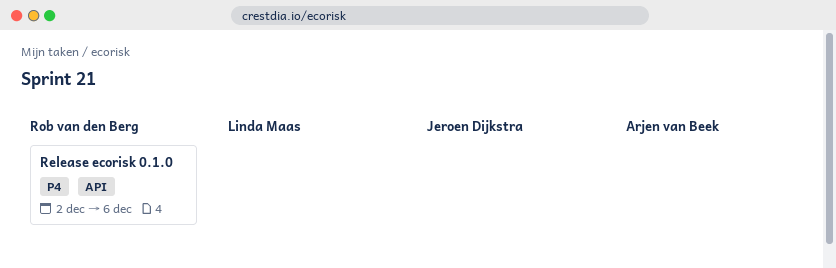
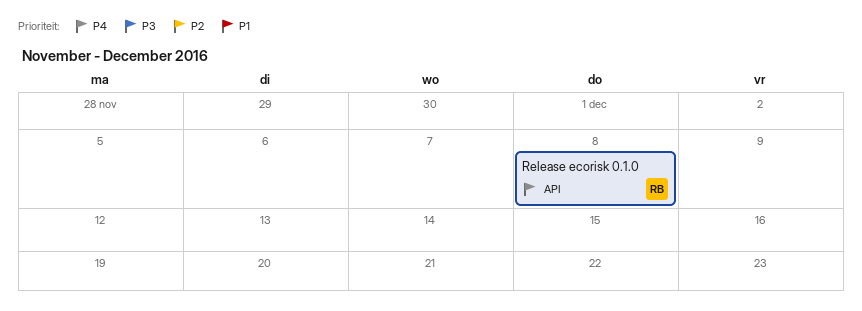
Release ecorisk 0.1.0, due: Dec 6 -> Dec 8

